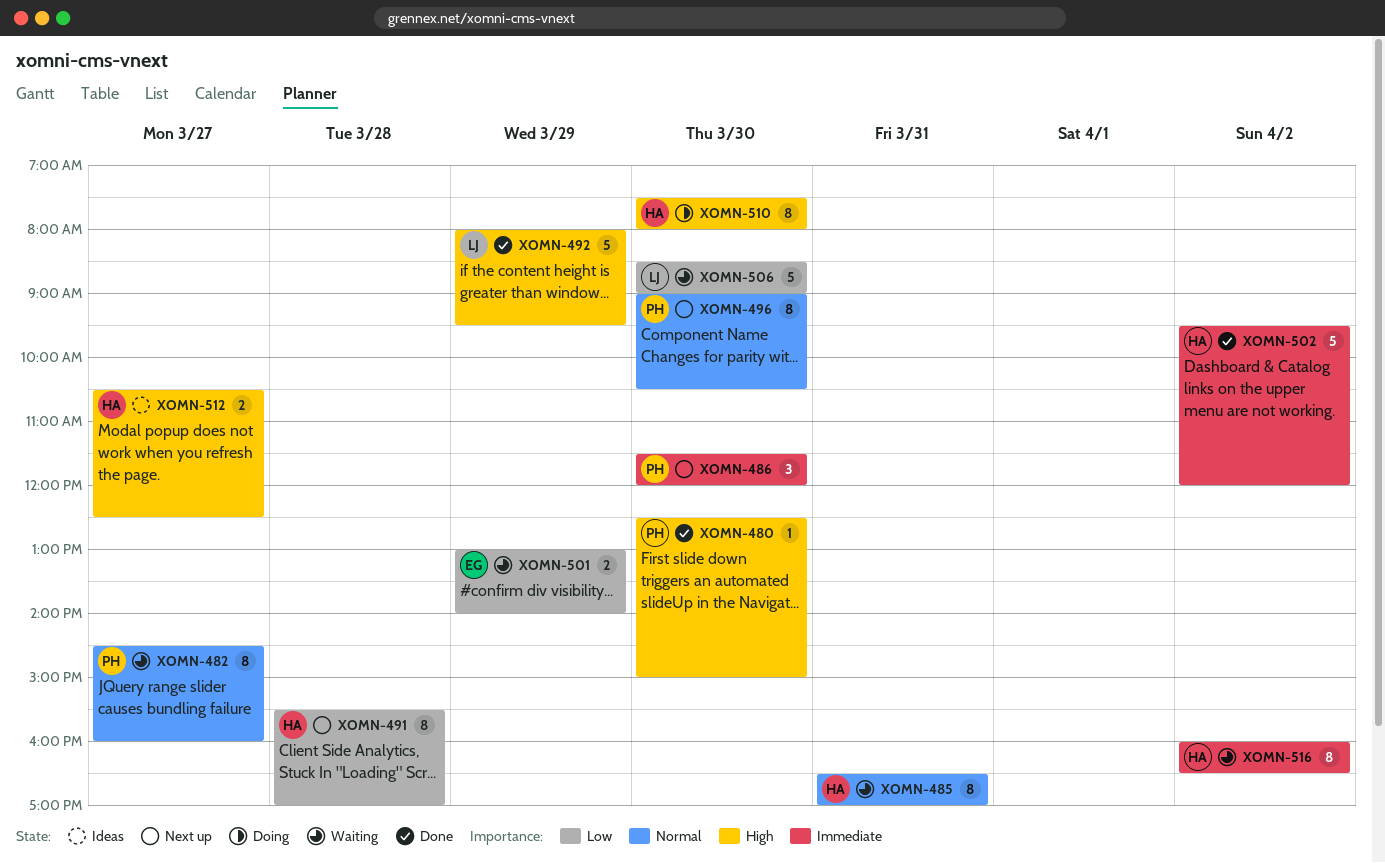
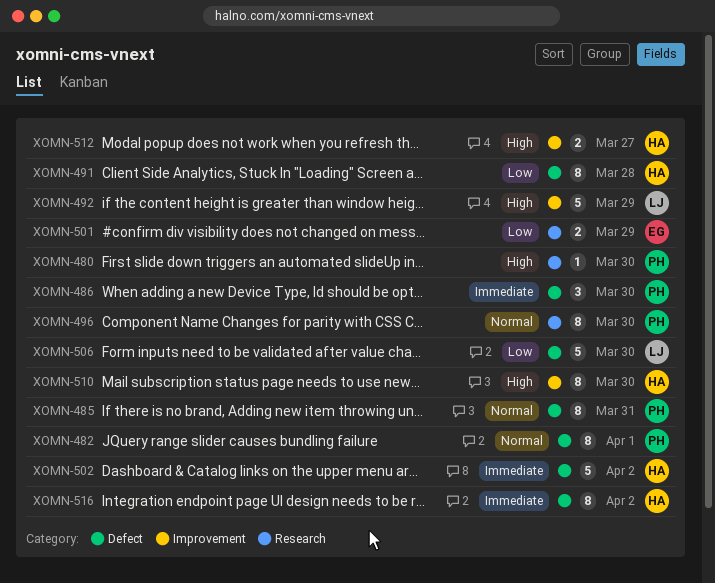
XOMN-482, day: Mar 27 -> Apr 1
XOMN-485, owner: HA -> PH

